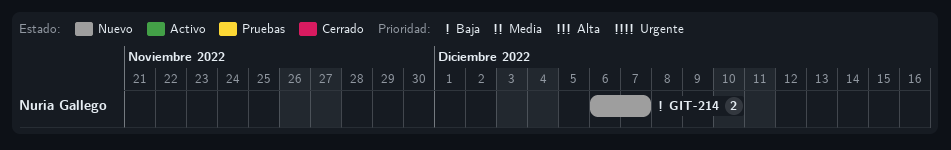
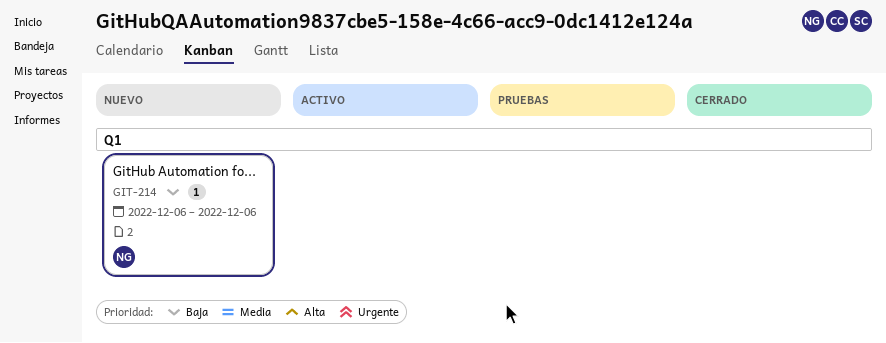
GIT-214, estimate: 2 -> 1
GIT-214, due: Dec 7 -> Dec 6

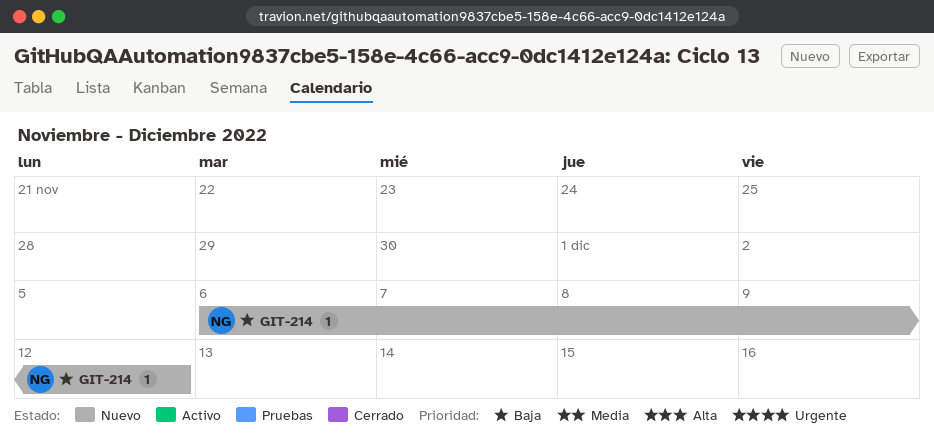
GIT-214, due: Dec 6 -> Dec 12

